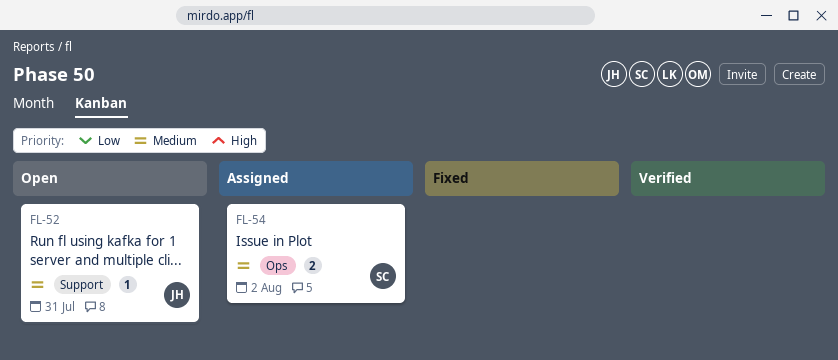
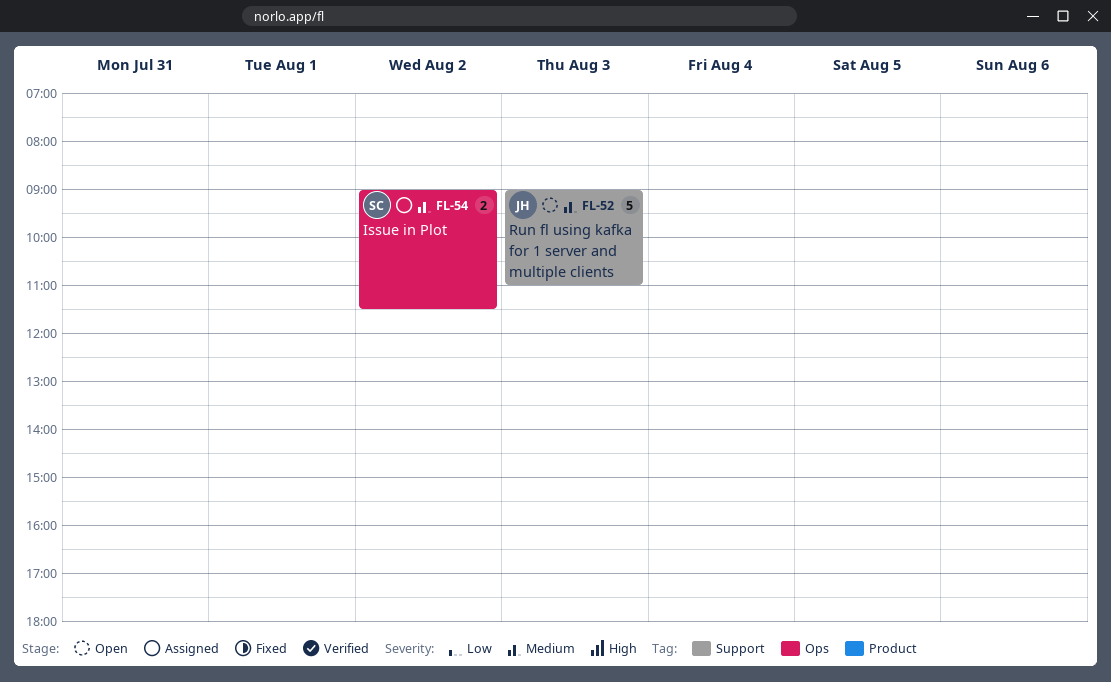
FL-52, estimate: 1 -> 5
FL-52, day: Jul 31 -> Aug 3

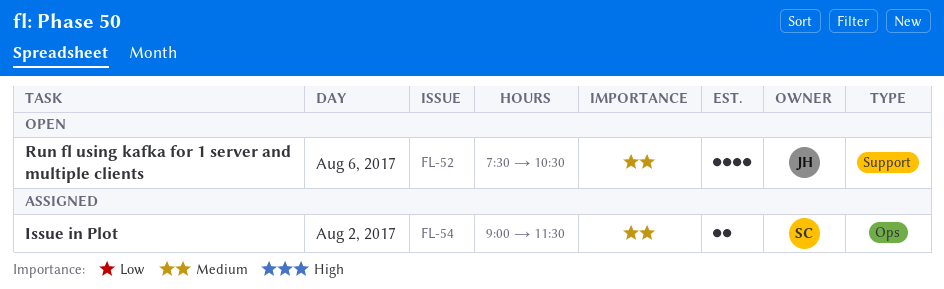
FL-52, estimate: 5 -> 4
FL-52, day: Aug 3 -> Aug 6
FL-52, begins: 09:00 -> 07:30
FL-52, ends: 11:00 -> 10:30

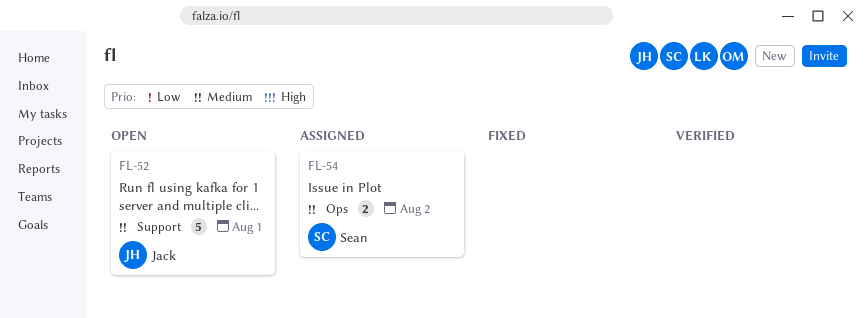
FL-52, estimate: 4 -> 5
FL-52, day: Aug 6 -> Aug 1

